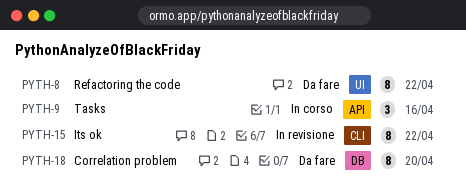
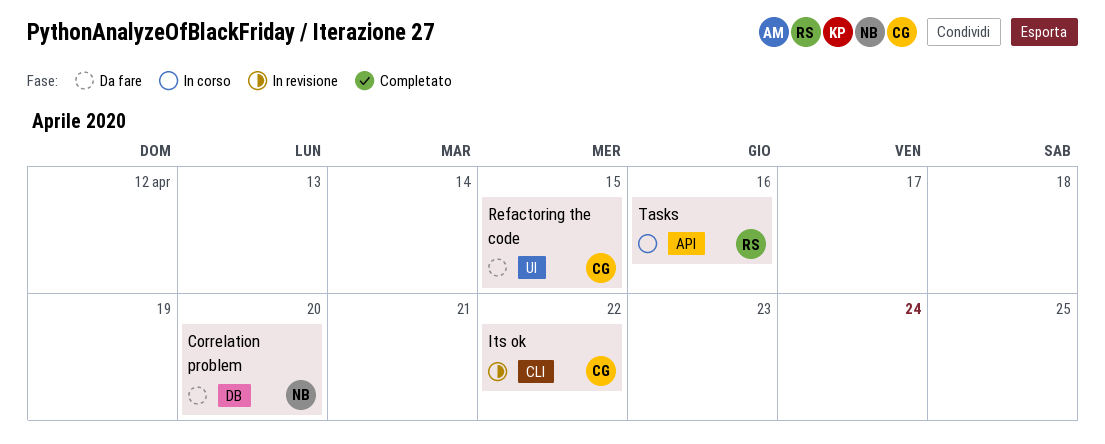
Refactoring the code, due: Apr 22 -> Apr 15

